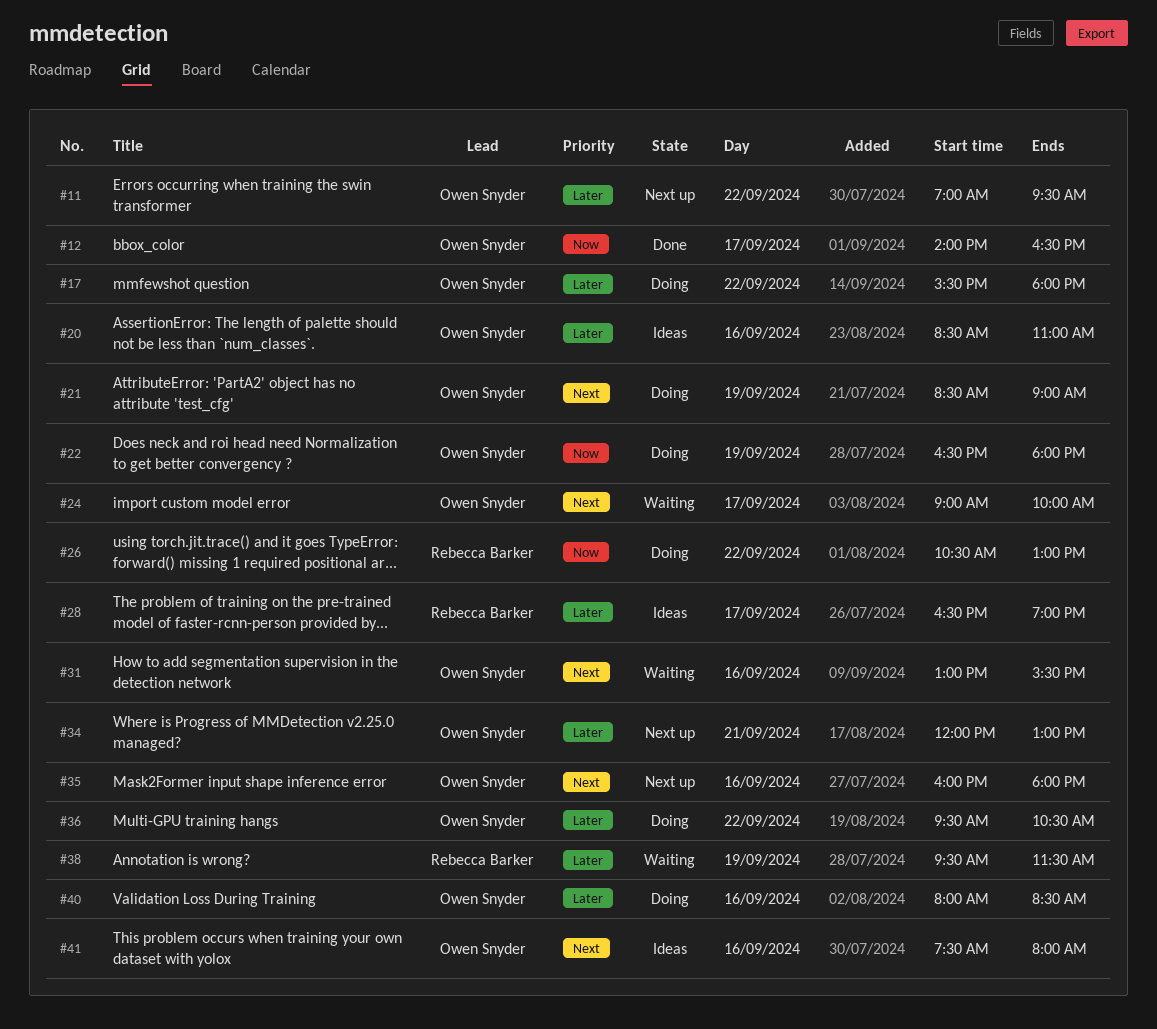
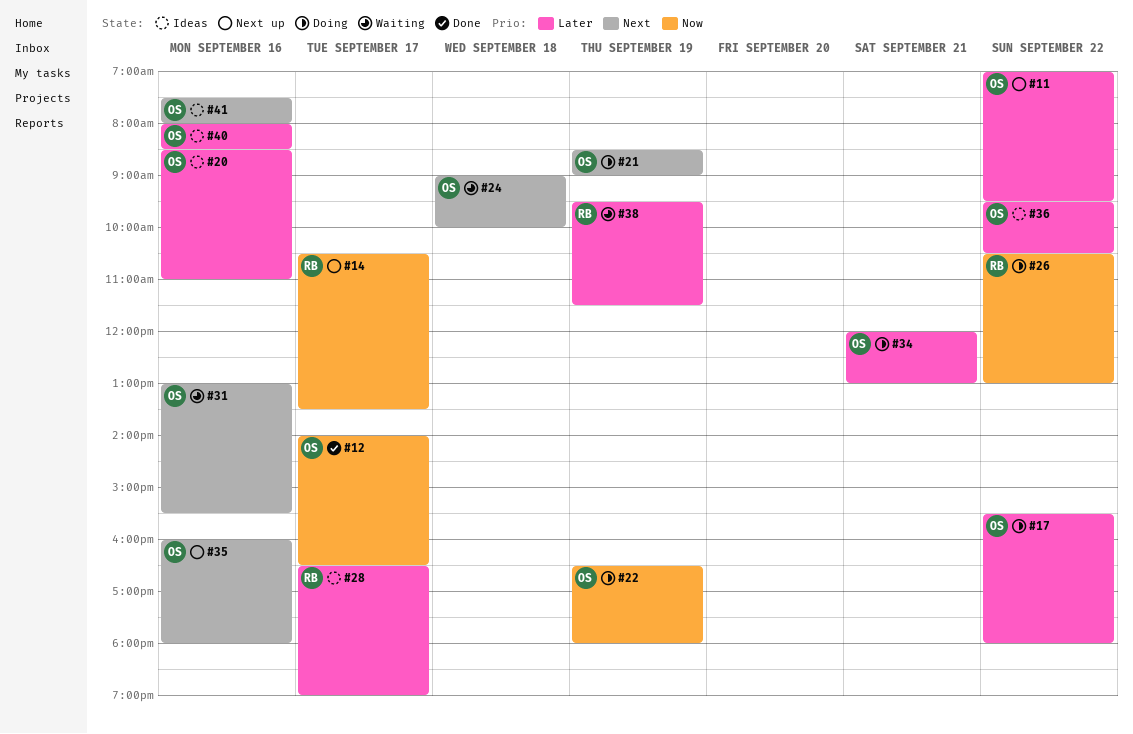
#14: none -> present
#24, day: Sep 17 -> Sep 18
#34, status: Next up -> Doing
#36, status: Doing -> Ideas
#40, status: Doing -> Ideas

